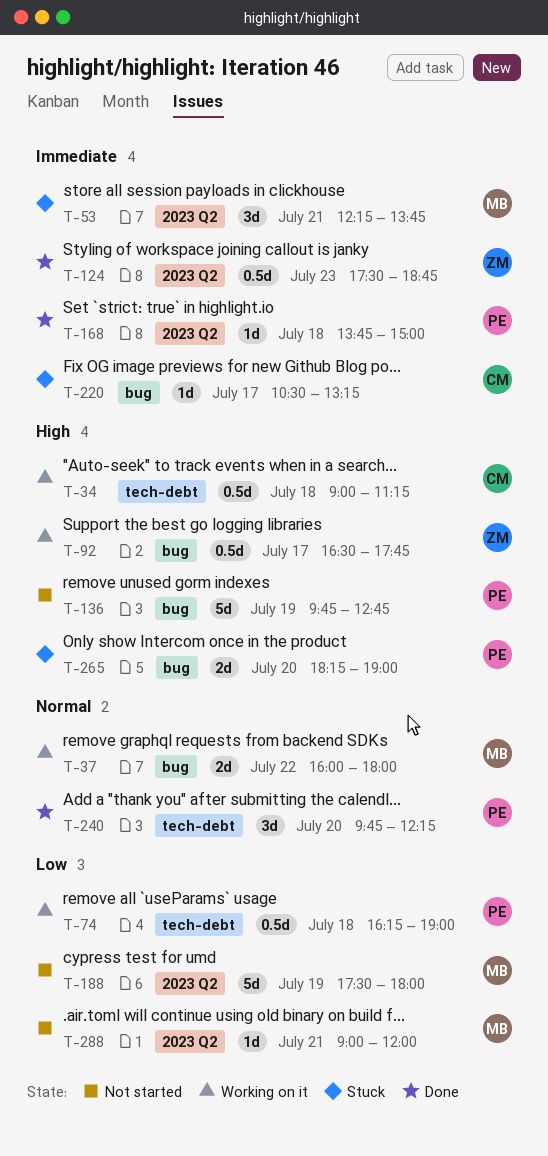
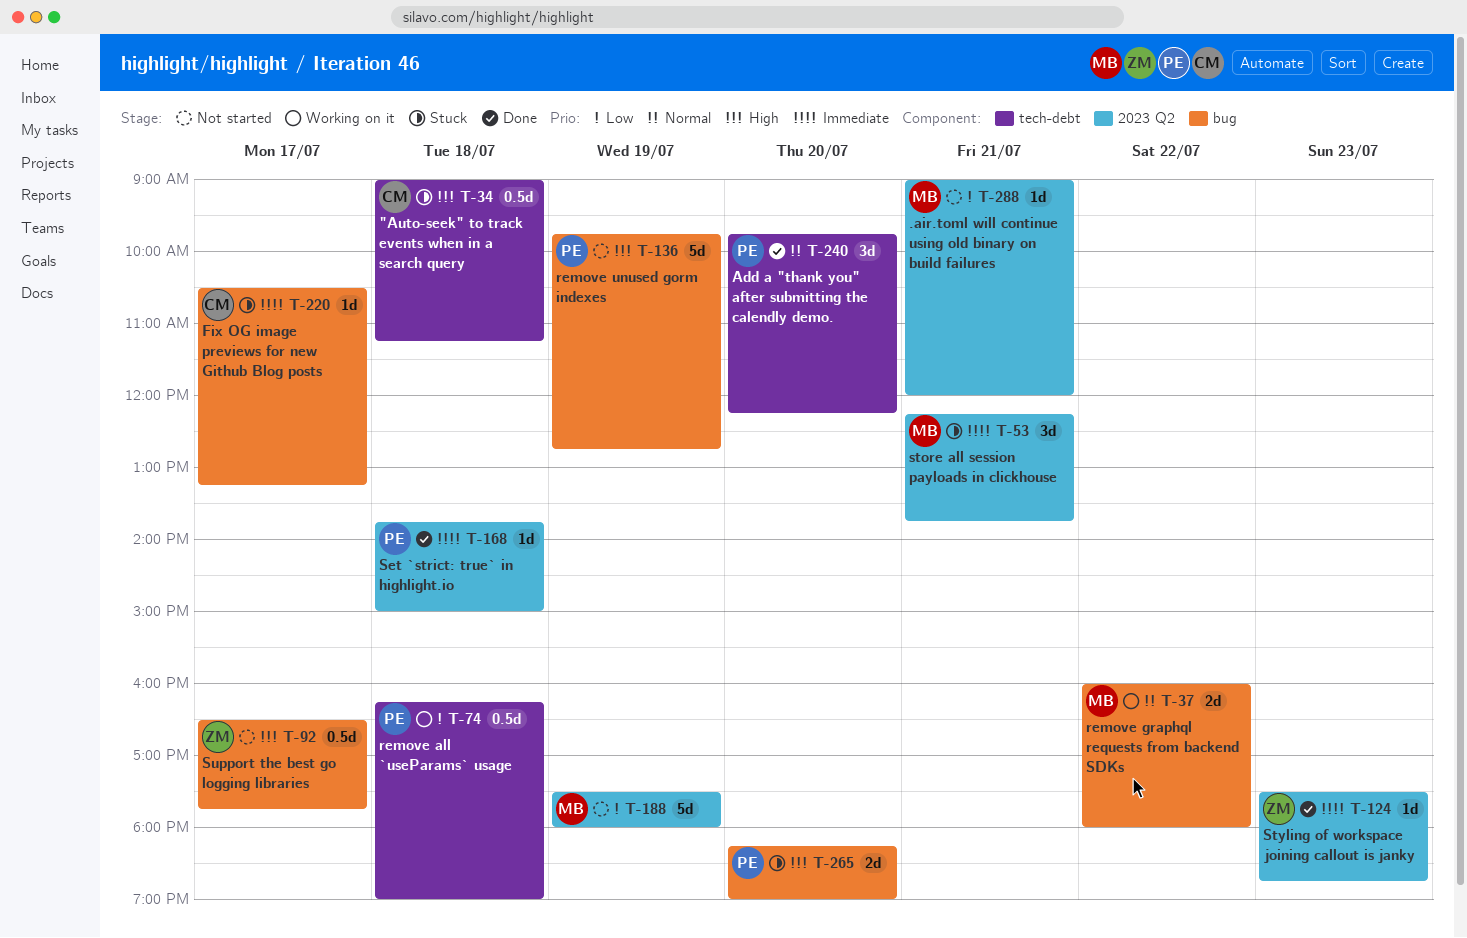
T-34, status: Working on it -> Stuck
T-92, status: Working on it -> Not started
T-124, estimate: 0.5d -> 1d

